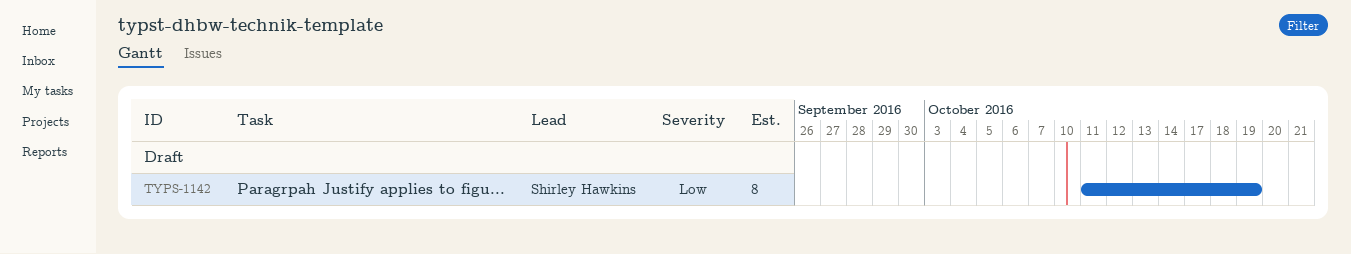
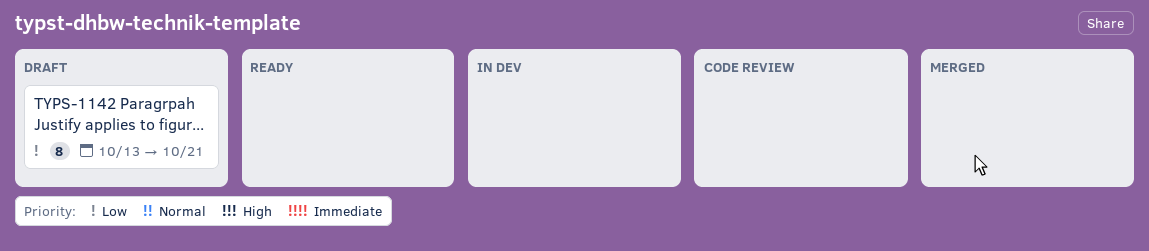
TYPS-1142, start: Oct 11 -> Oct 13
TYPS-1142, due: Oct 19 -> Oct 21

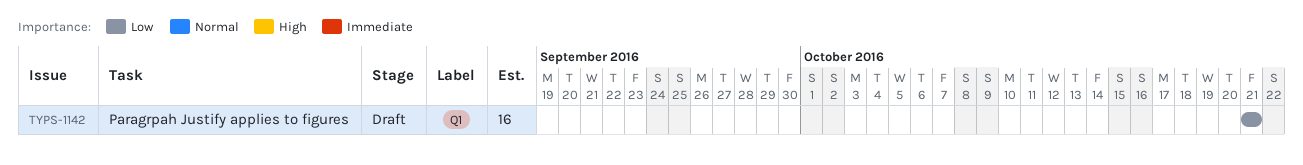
TYPS-1142, estimate: 8 -> 16
TYPS-1142, start: Oct 13 -> Oct 21

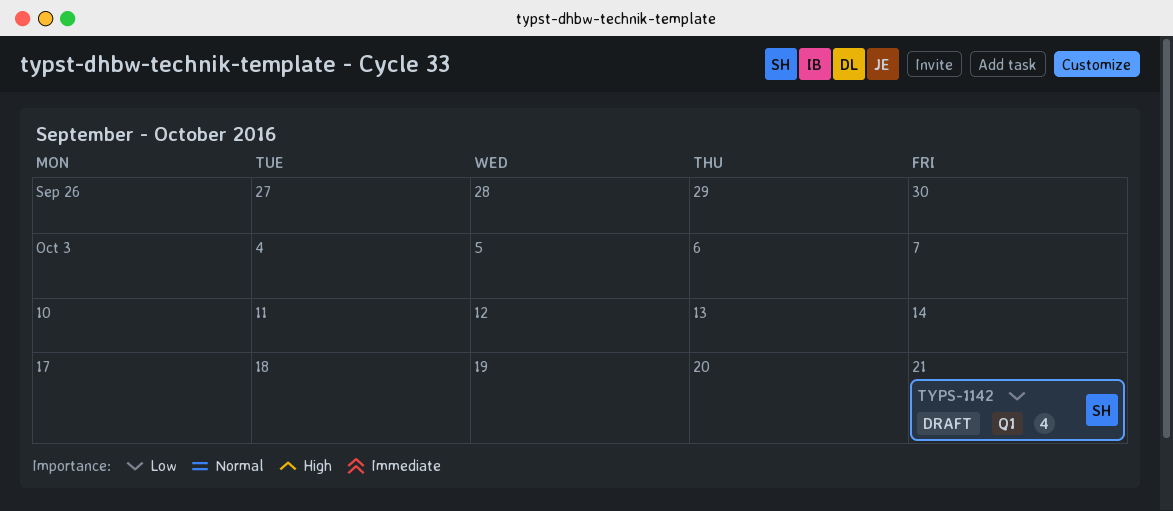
TYPS-1142, estimate: 16 -> 4

